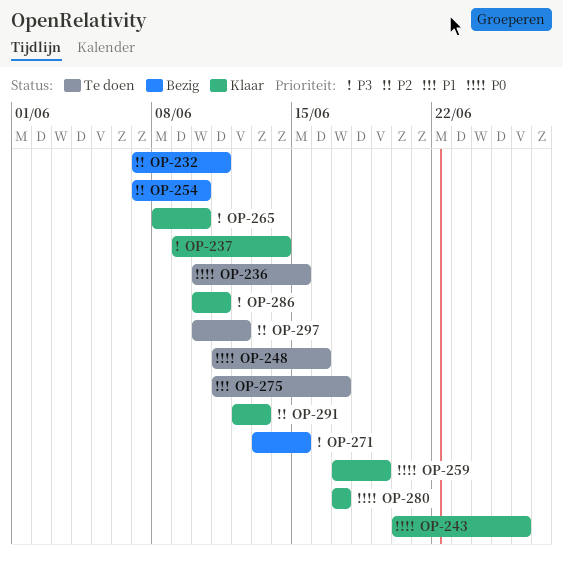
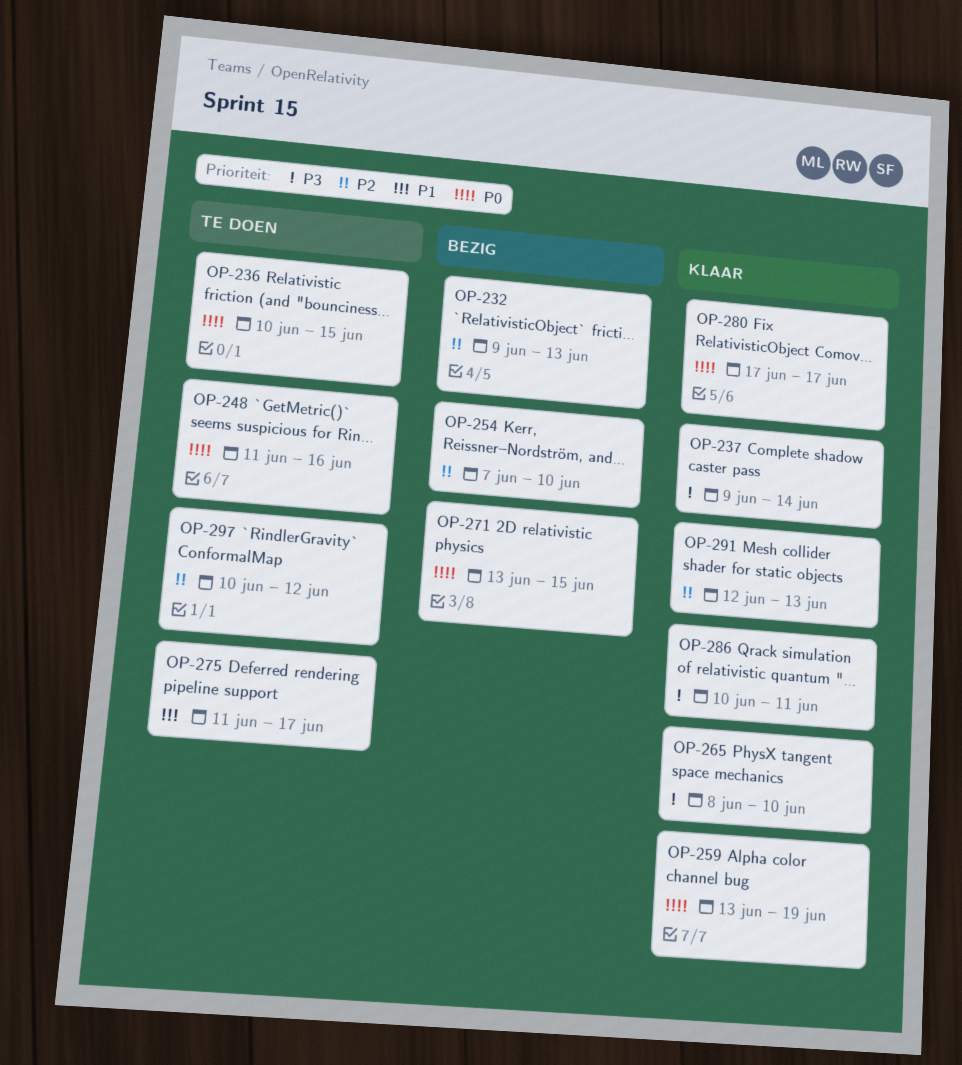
OP-232, start: Jun 7 -> Jun 9
OP-232, due: Jun 11 -> Jun 13
OP-243: present -> none
OP-259, start: Jun 17 -> Jun 13
OP-271, priority: P3 -> P0

